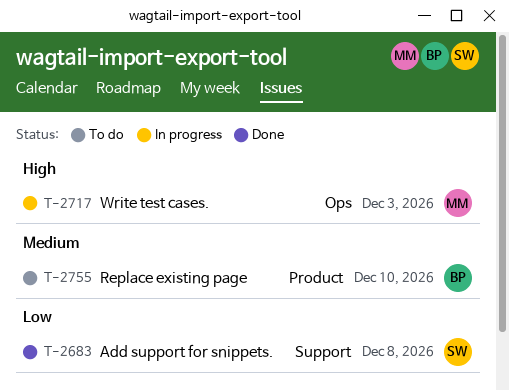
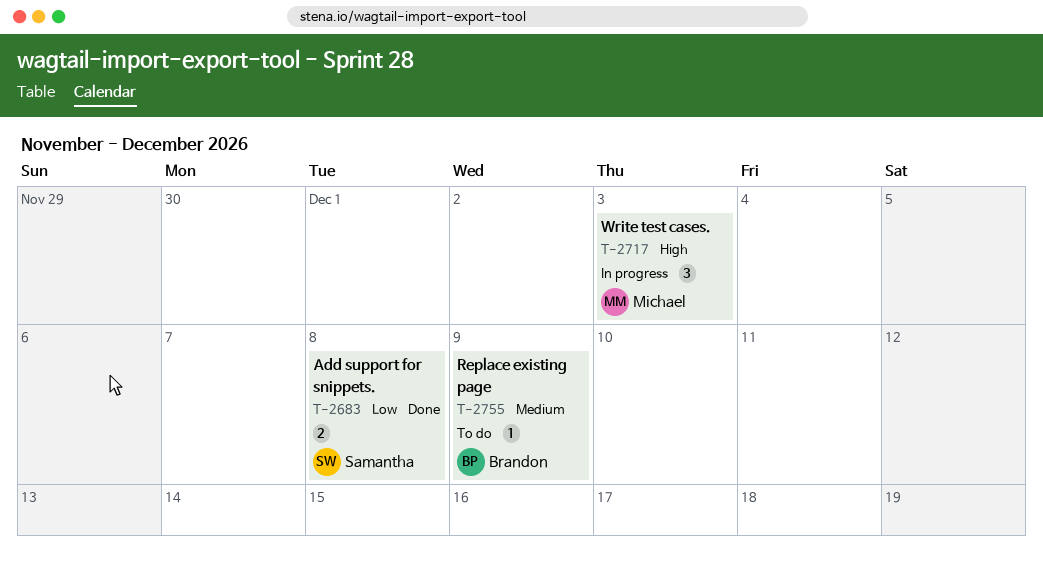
T-2755, due: Dec 10 -> Dec 9

